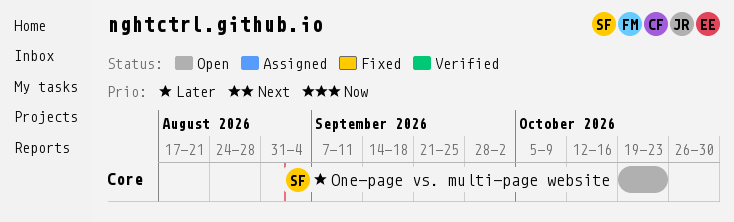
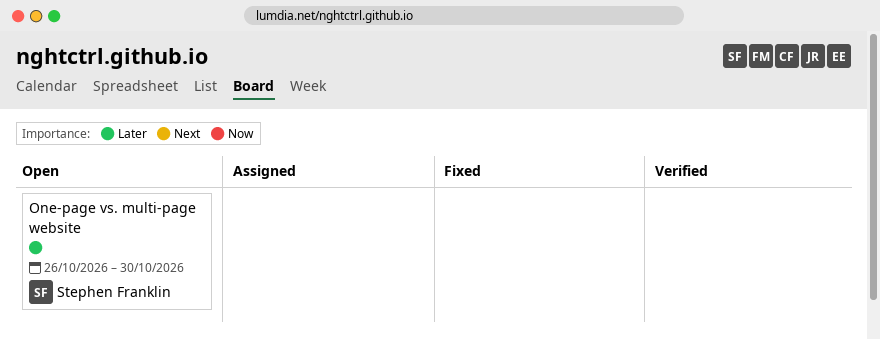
One-page vs. multi-page website, start: Oct 19 -> Oct 26
One-page vs. multi-page website, due: Oct 23 -> Oct 30

